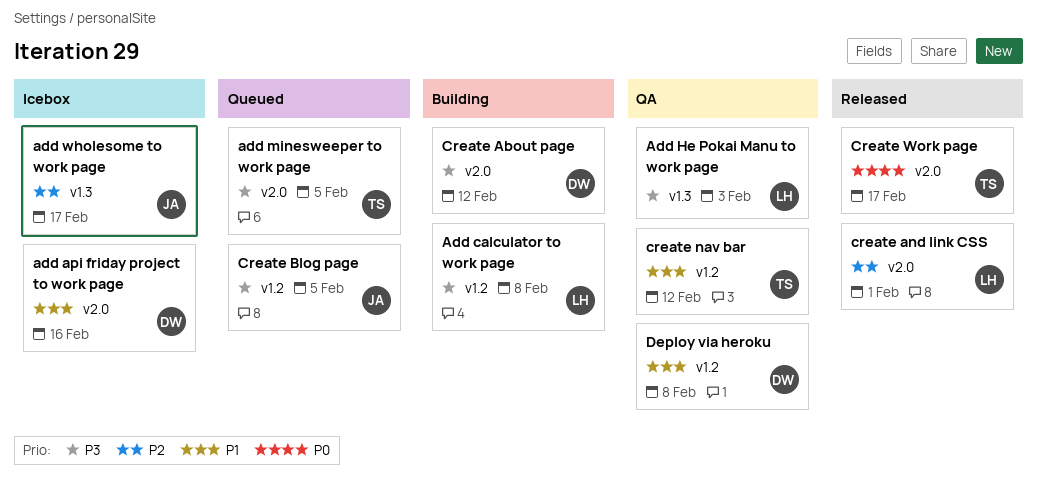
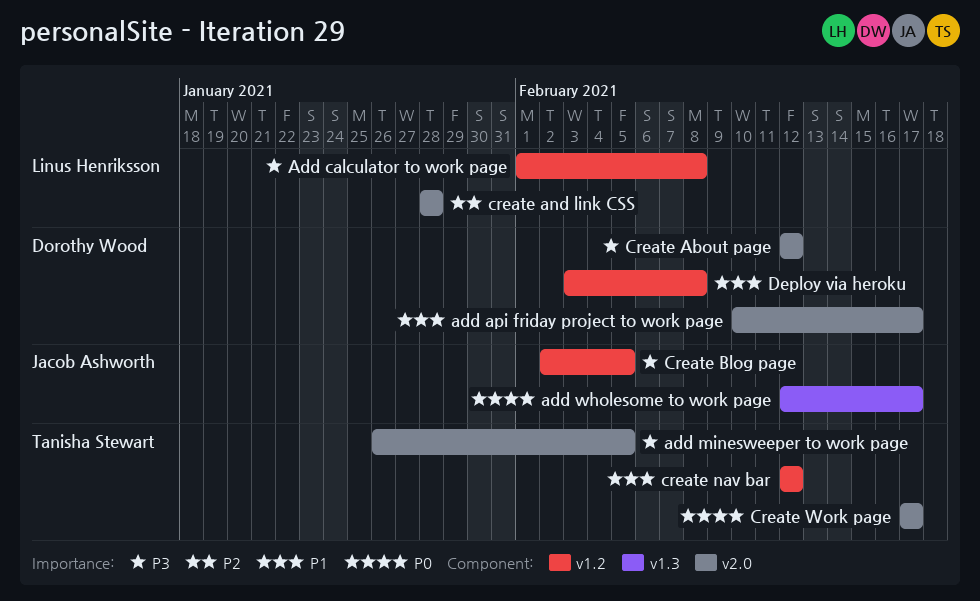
add api friday project to work page, due: Feb 16 -> Feb 17
Add He Pokai Manu to work page: present -> none
add wholesome to work page, priority: P2 -> P0
create and link CSS, due: Feb 1 -> Jan 28

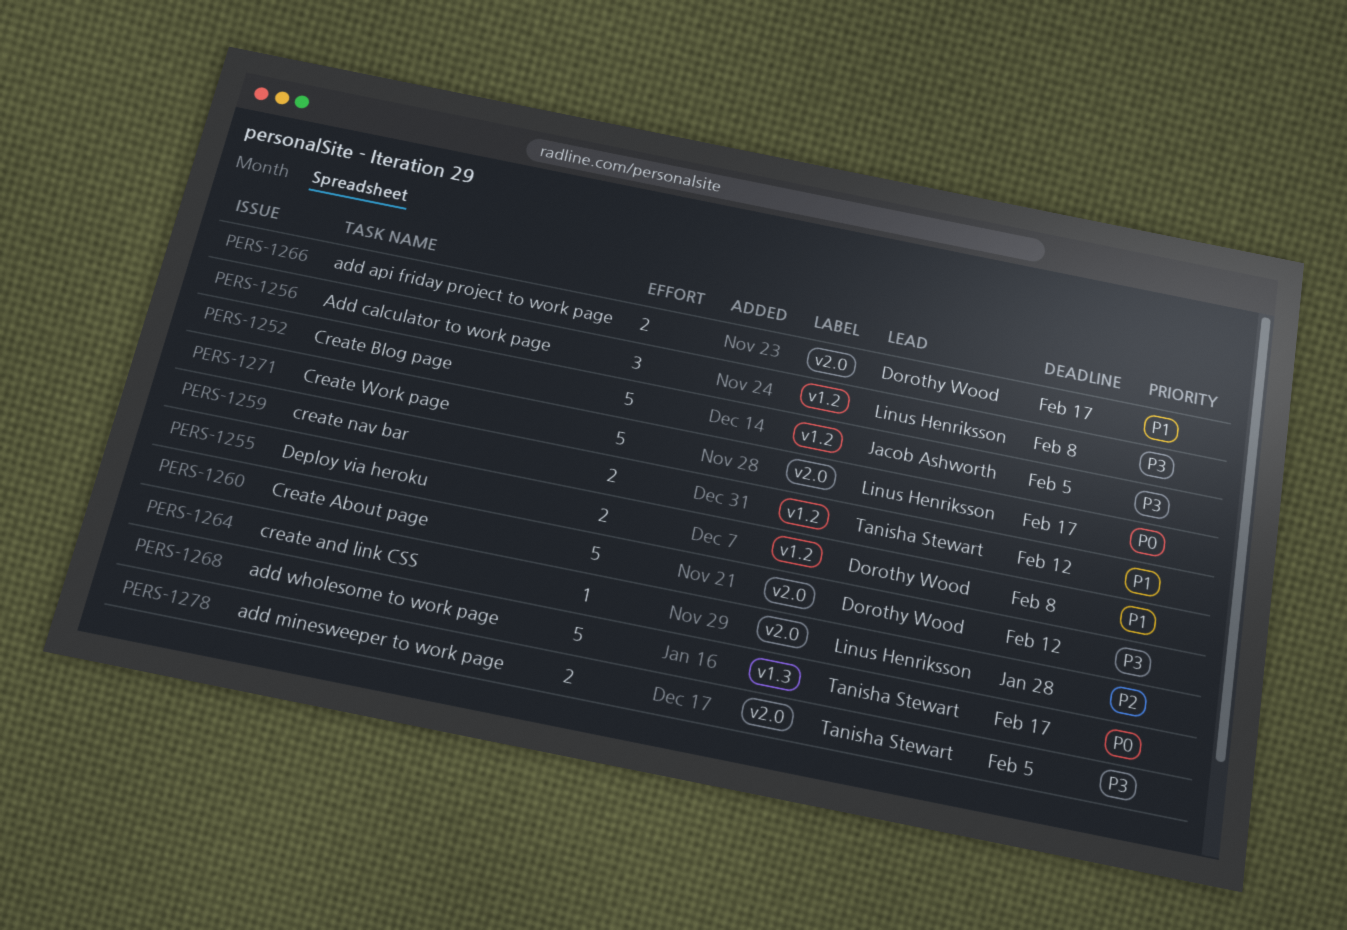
add wholesome to work page, owner: Jacob Ashworth -> Tanisha Stewart
Create Work page, owner: Tanisha Stewart -> Linus Henriksson

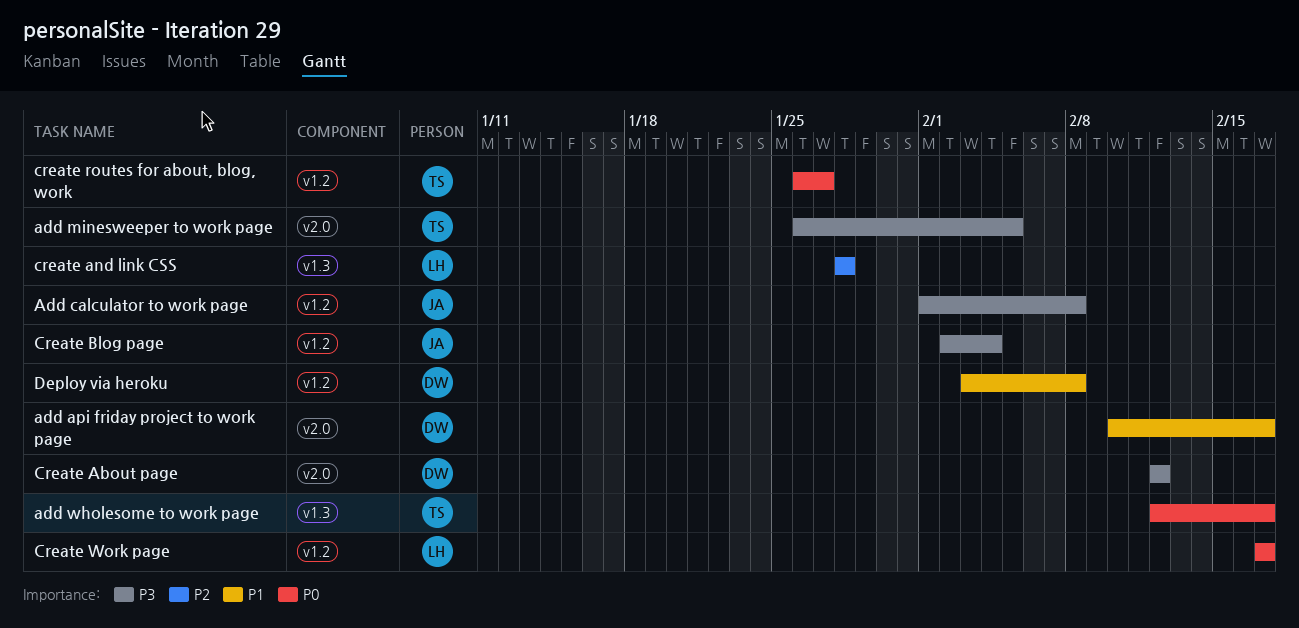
Add calculator to work page, owner: Linus Henriksson -> Jacob Ashworth
create and link CSS, label: v2.0 -> v1.3
Create Blog page, due: Feb 5 -> Feb 4
create nav bar: present -> none
create routes for about, blog, work: none -> present
Create Work page, label: v2.0 -> v1.2

